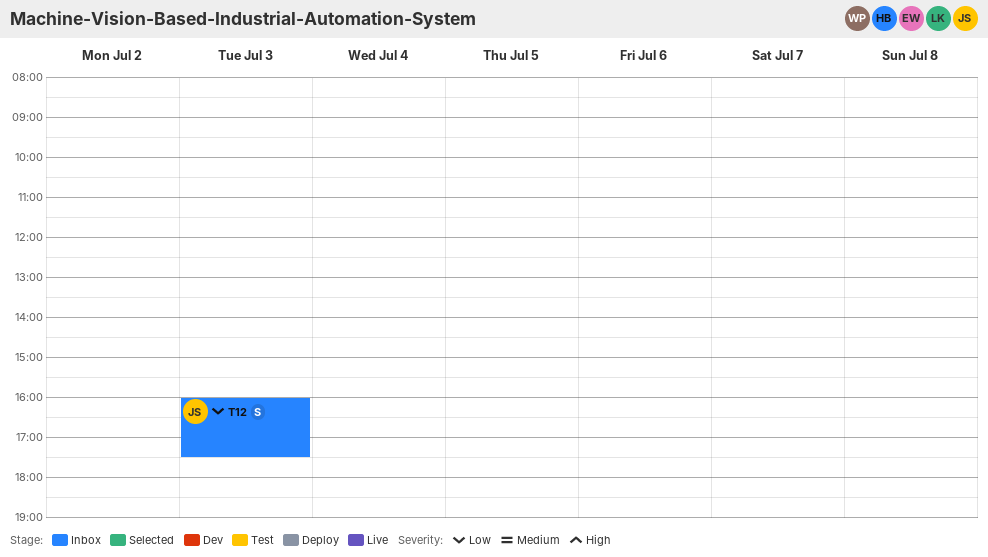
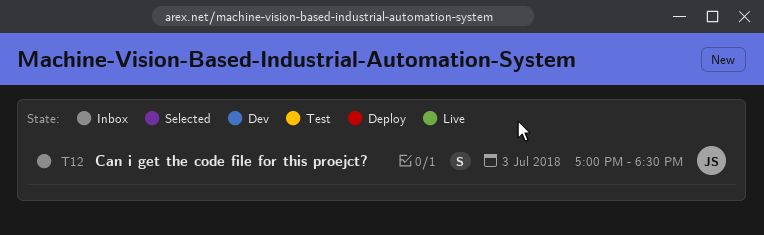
T12, begins: 16:00 -> 17:00
T12, ends: 17:30 -> 18:30

